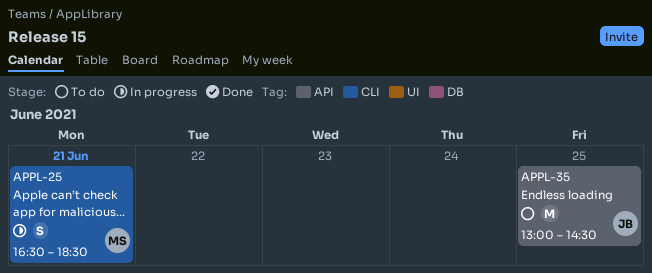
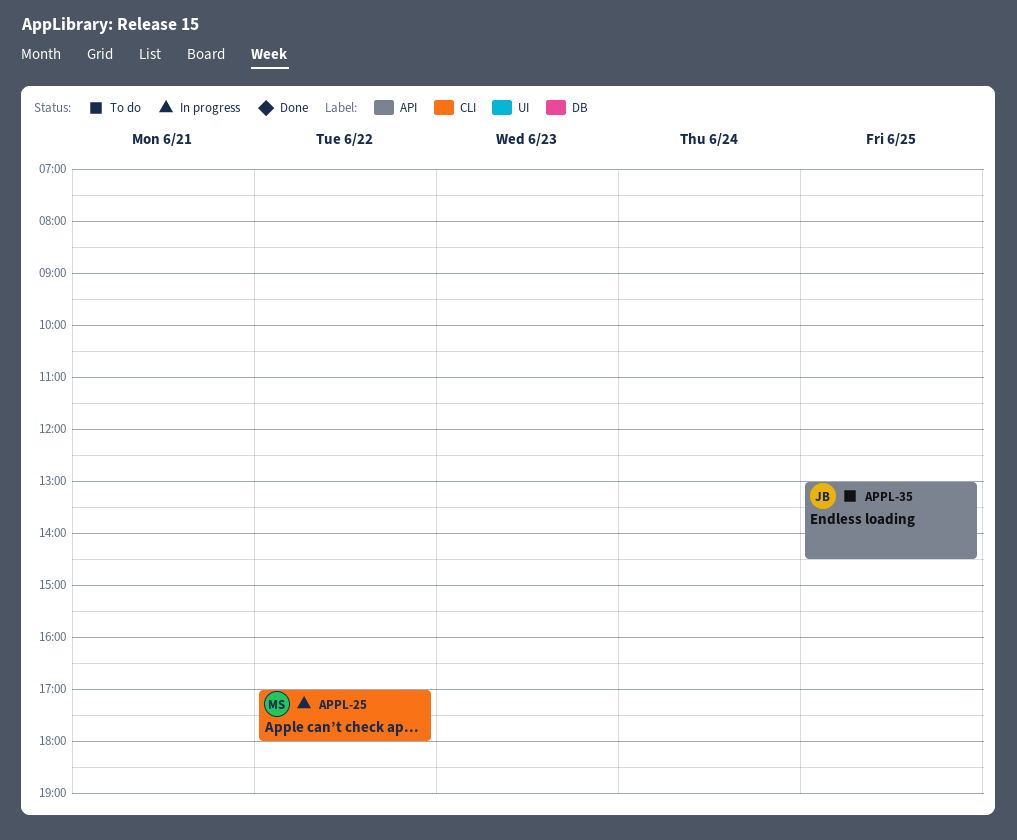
APPL-25, day: Jun 21 -> Jun 22
APPL-25, begins: 16:30 -> 17:00
APPL-25, ends: 18:30 -> 18:00

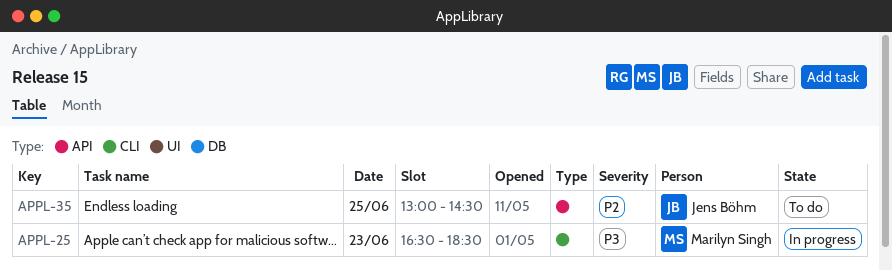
APPL-25, day: Jun 22 -> Jun 23
APPL-25, begins: 17:00 -> 16:30
APPL-25, ends: 18:00 -> 18:30

